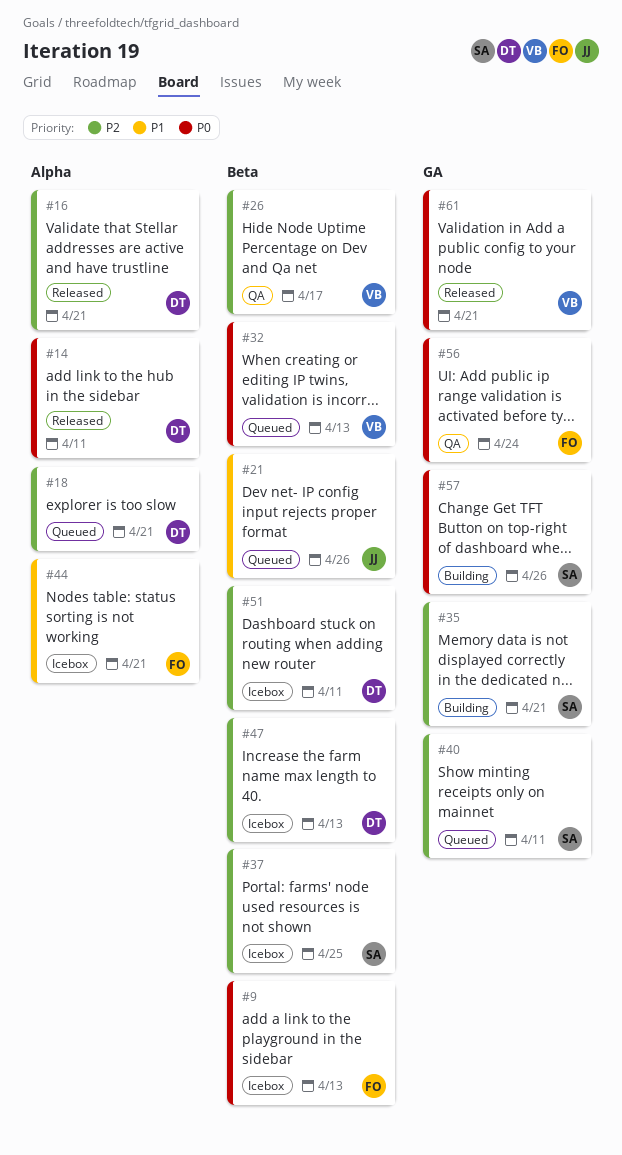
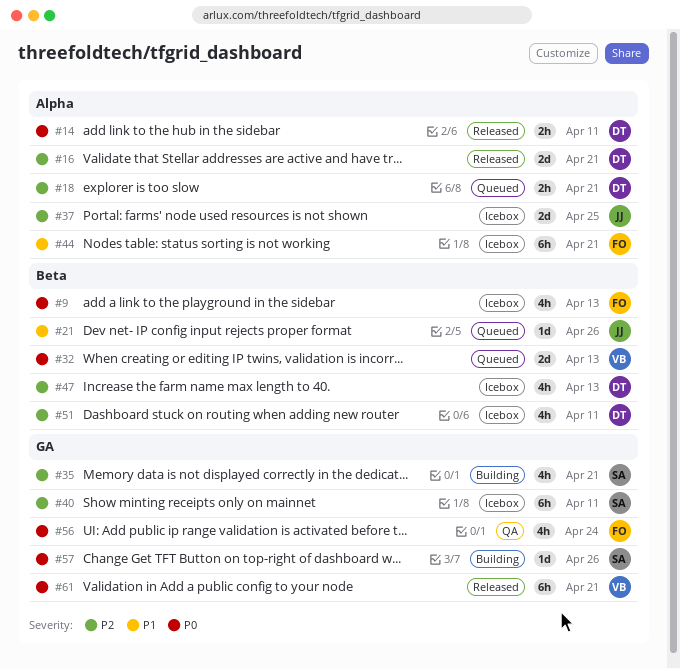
#26: present -> none
#37, owner: SA -> JJ
#37, label: Beta -> Alpha
#40, status: Queued -> Icebox

